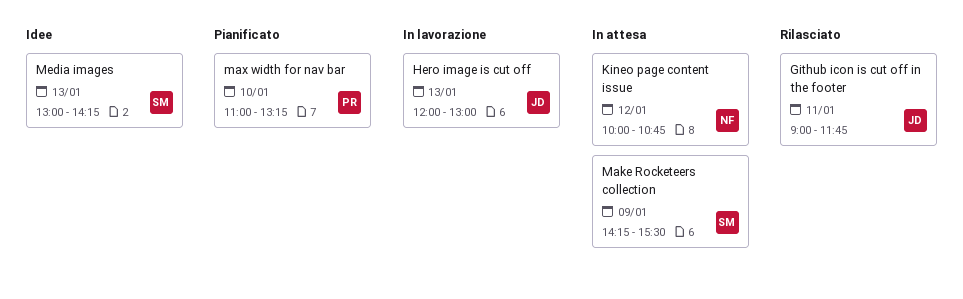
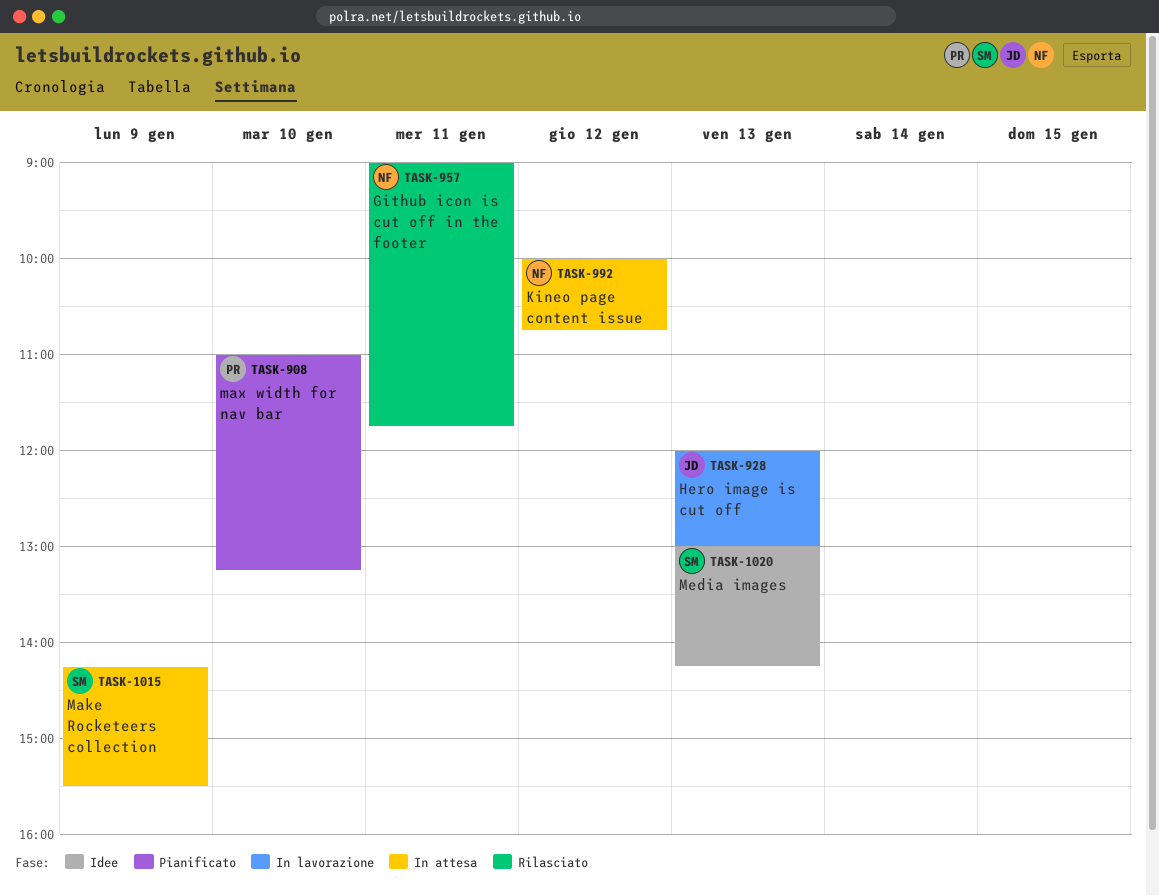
Github icon is cut off in the footer, owner: JD -> NF

